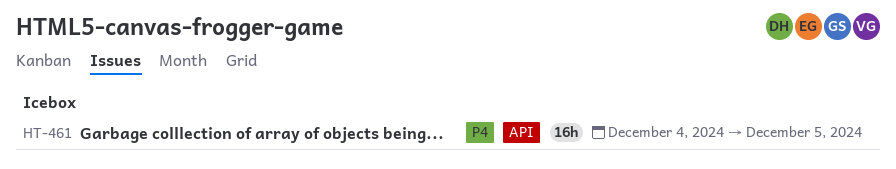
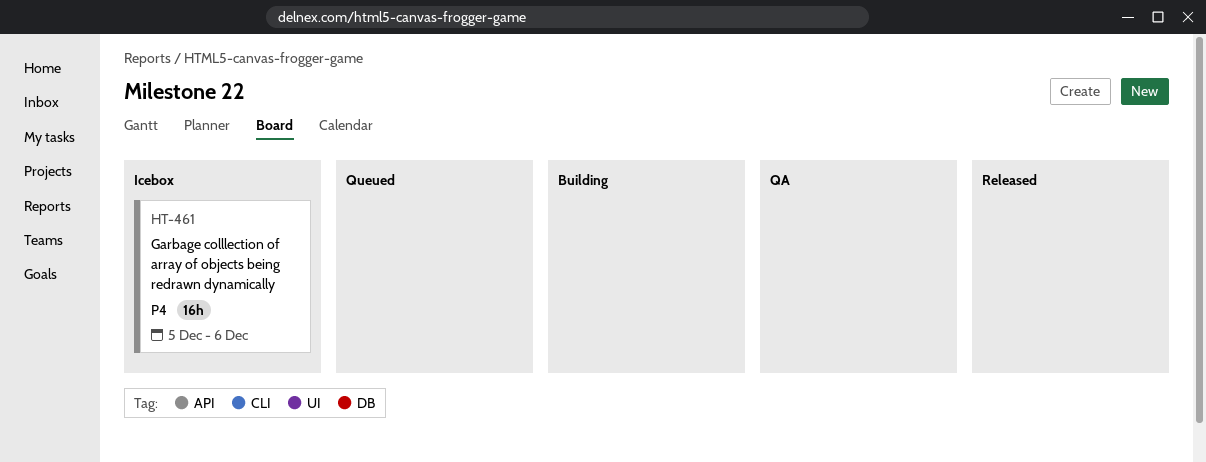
HT-461, start: Dec 4 -> Dec 5
HT-461, due: Dec 5 -> Dec 6

